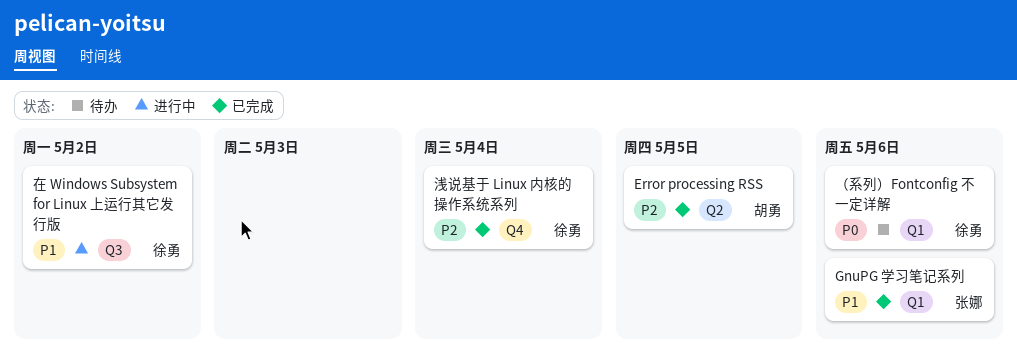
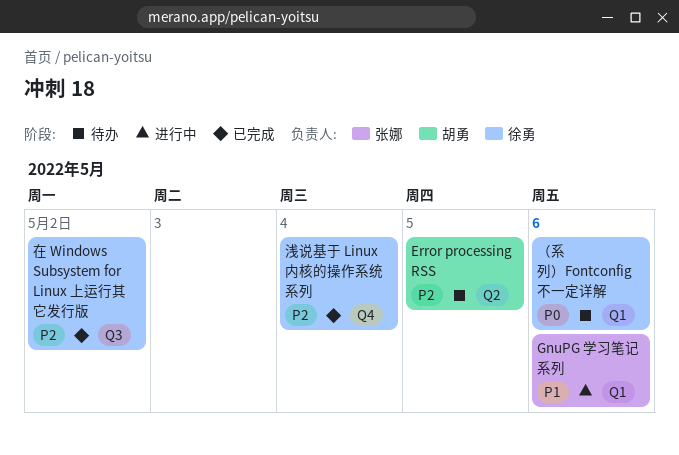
Error processing RSS, status: 已完成 -> 待办
GnuPG 学习笔记系列, status: 已完成 -> 进行中
在 Windows Subsystem for Linux 上运行其它发行版, status: 进行中 -> 已完成
在 Windows Subsystem for Linux 上运行其它发行版, priority: P1 -> P2

